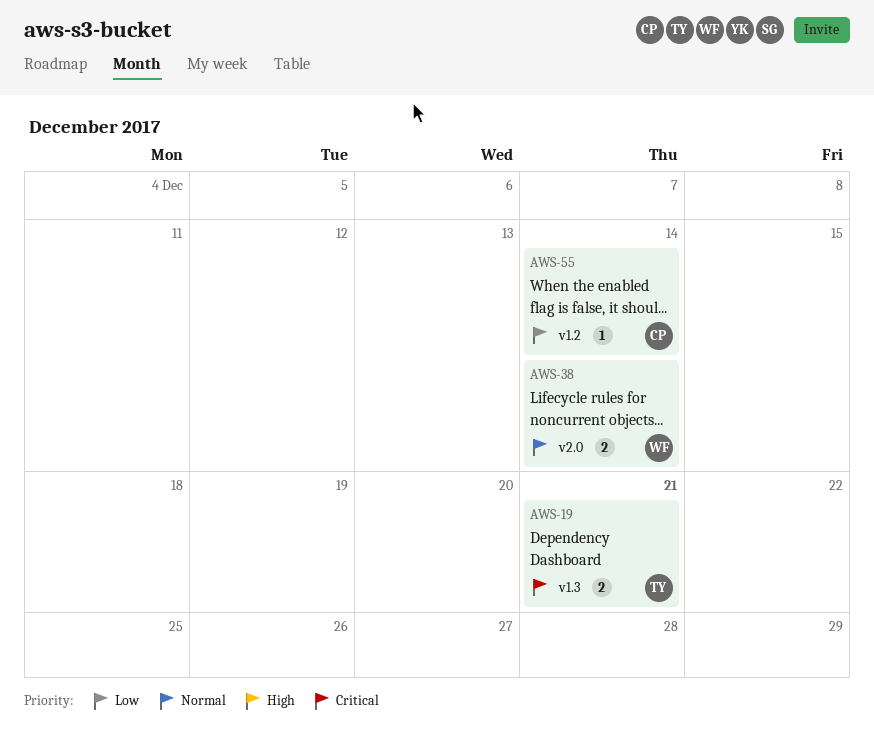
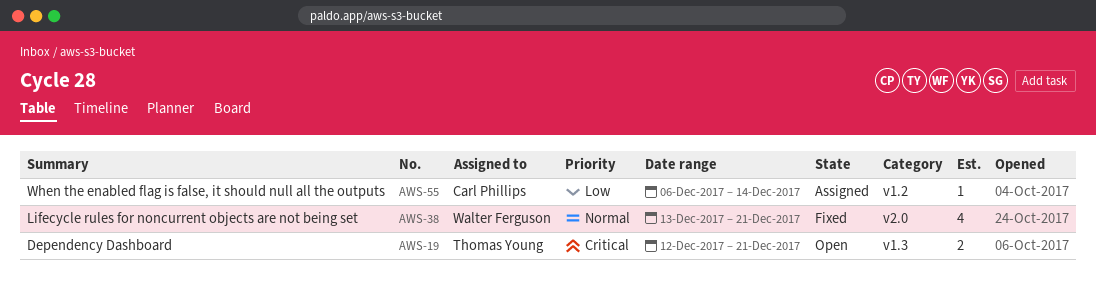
AWS-38, estimate: 2 -> 4
AWS-38, due: Dec 14 -> Dec 21

